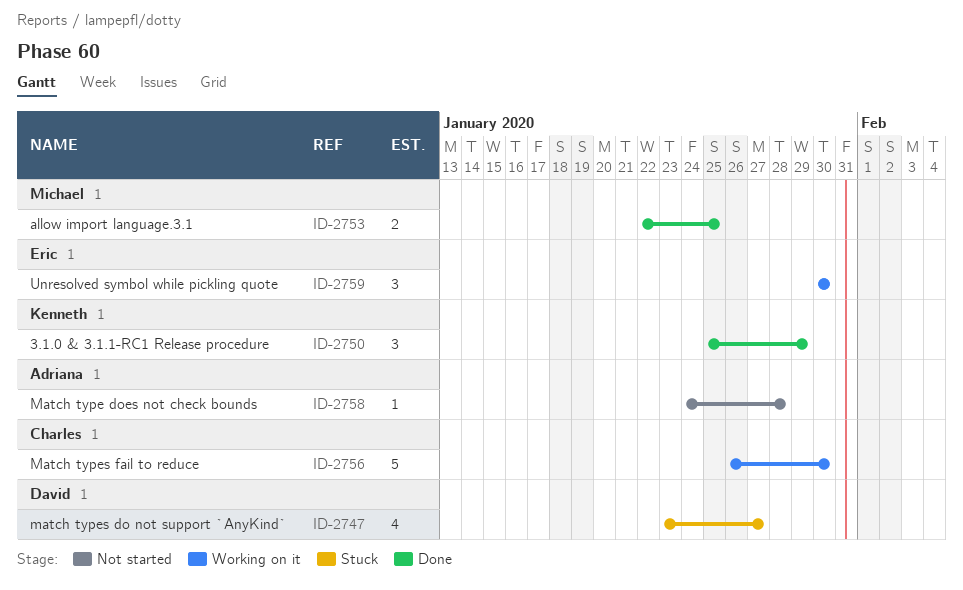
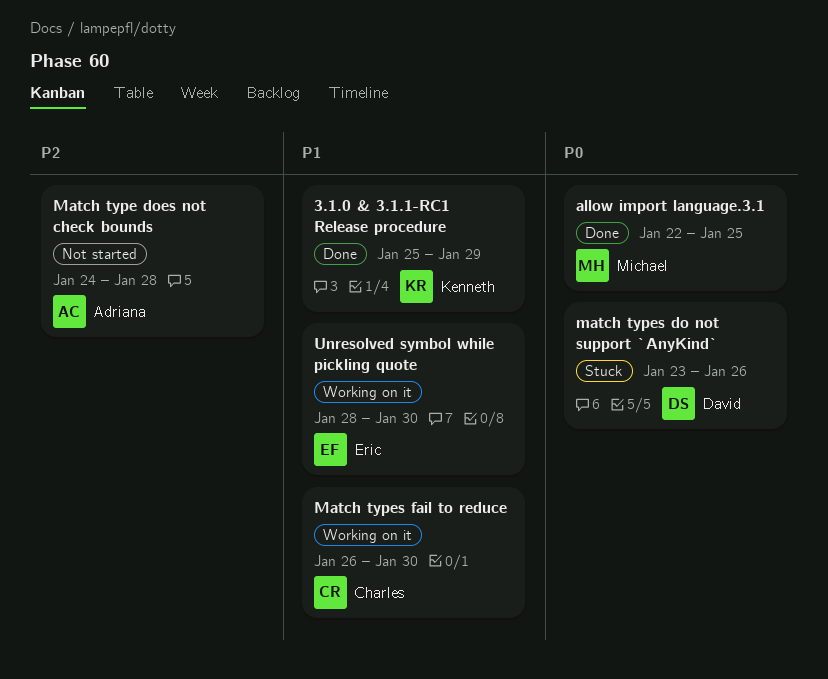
match types do not support `AnyKind`, due: Jan 27 -> Jan 26
Unresolved symbol while pickling quote, start: Jan 30 -> Jan 28

